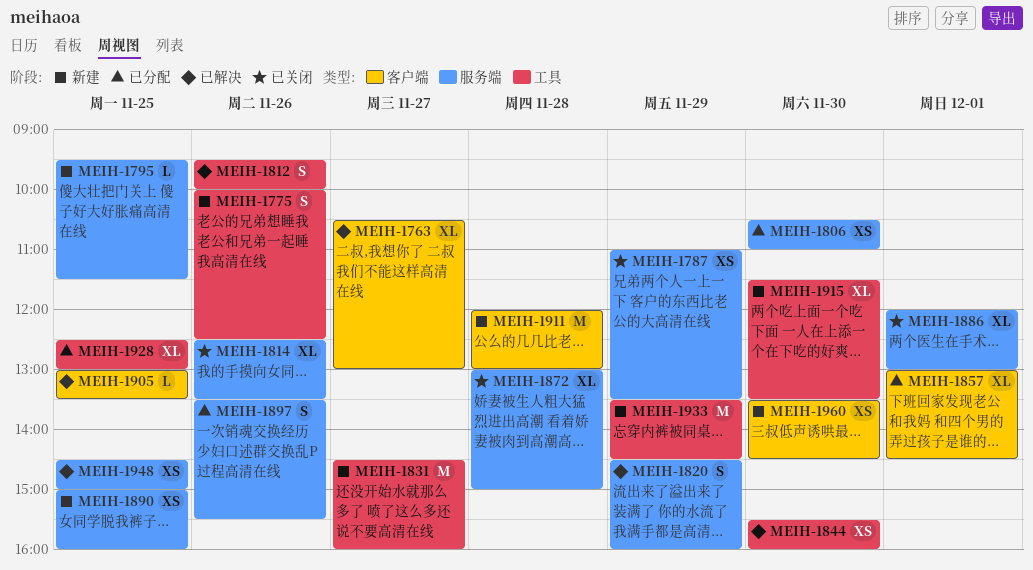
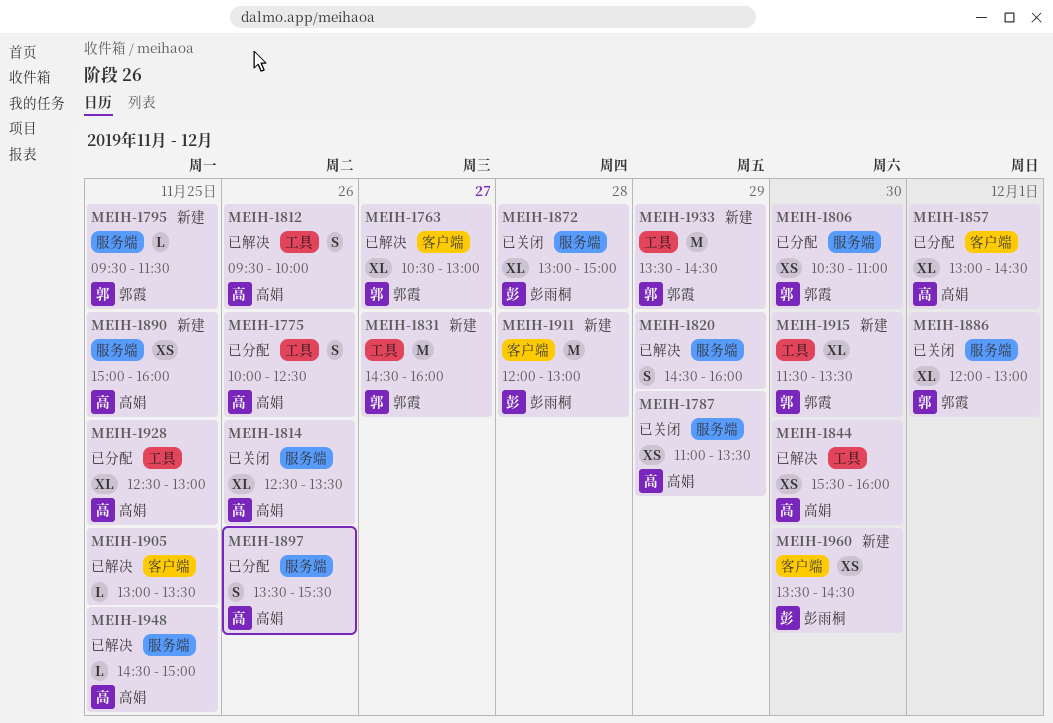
MEIH-1775, status: 新建 -> 已分配
MEIH-1948, estimate: XS -> L

